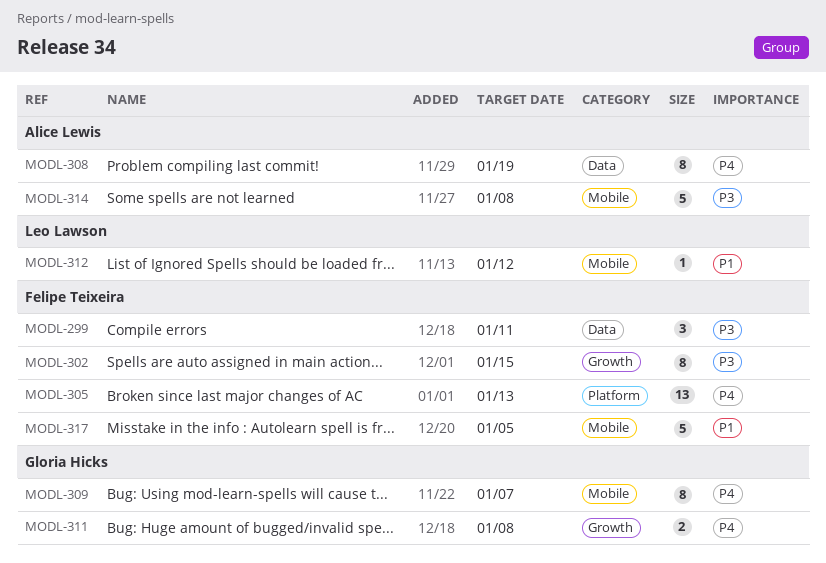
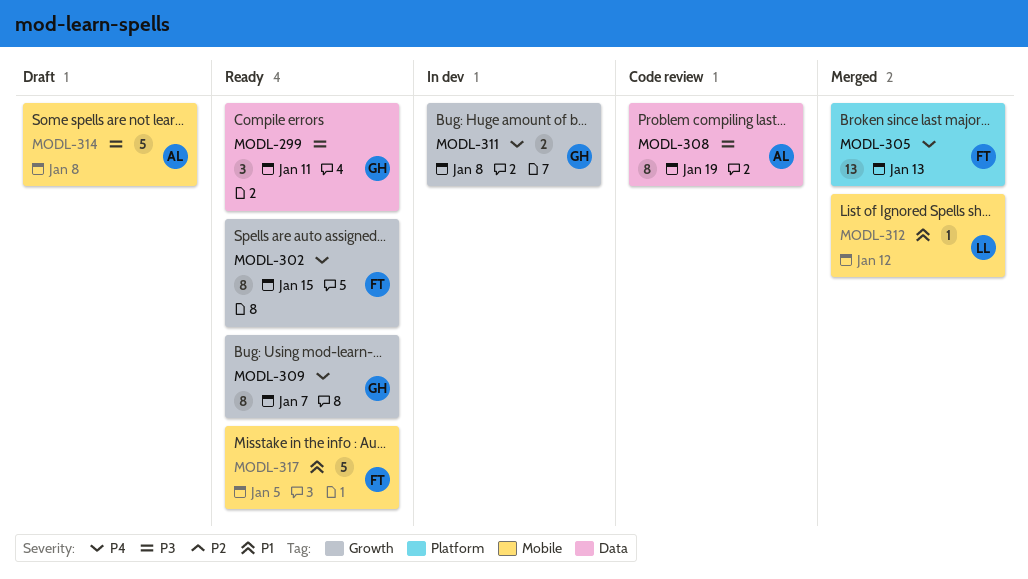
MODL-299, owner: Felipe Teixeira -> Gloria Hicks
MODL-302, priority: P3 -> P4
MODL-308, priority: P4 -> P3
MODL-309, label: Mobile -> Growth

